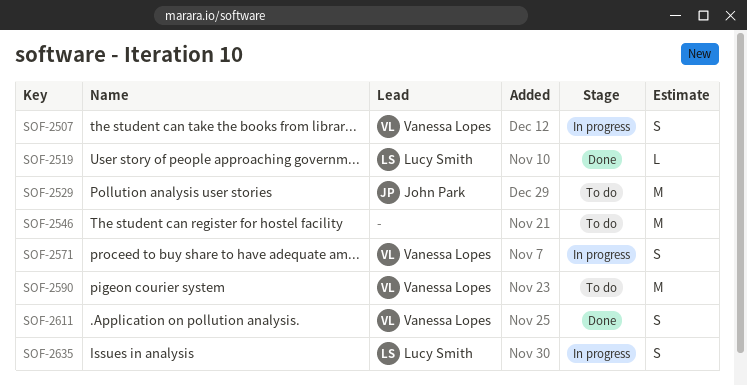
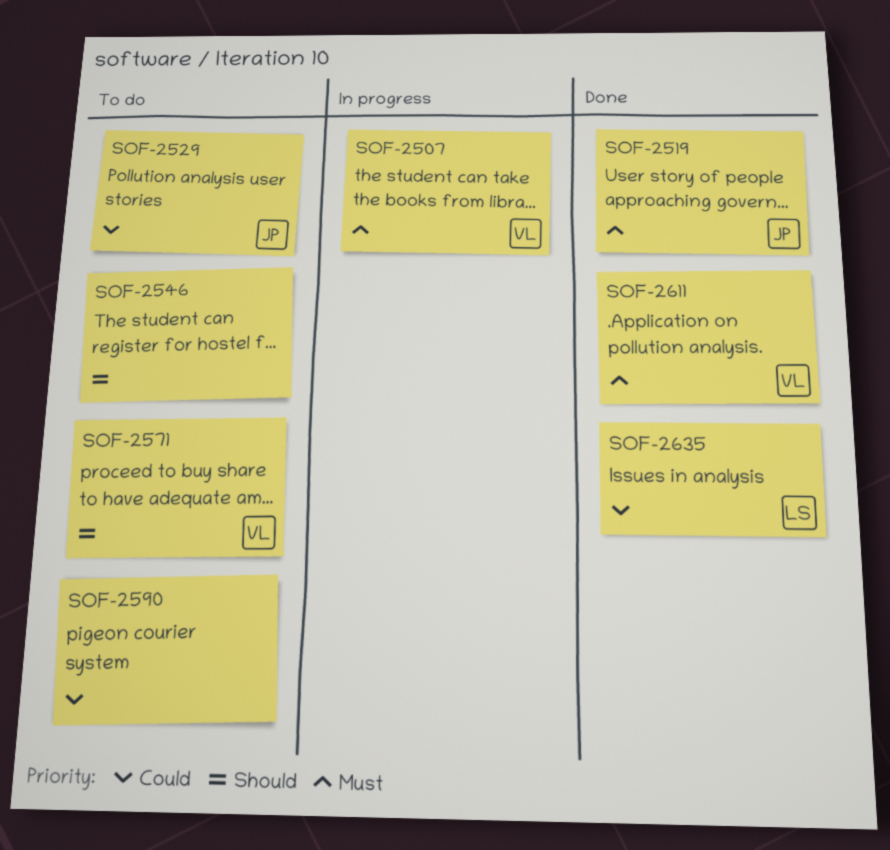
SOF-2519, owner: Lucy Smith -> John Park
SOF-2571, status: In progress -> To do
SOF-2590, owner: Vanessa Lopes -> none
SOF-2635, status: In progress -> Done

